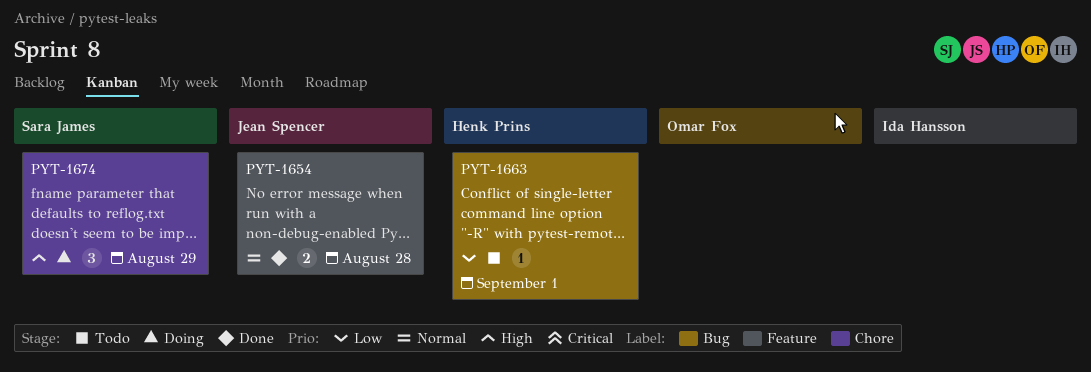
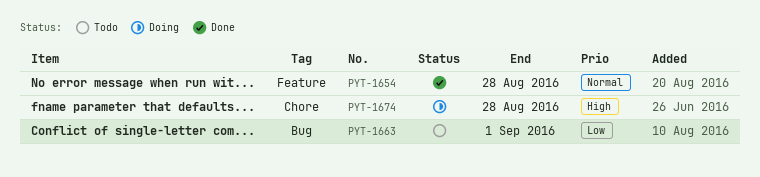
PYT-1674, due: Aug 29 -> Aug 28

